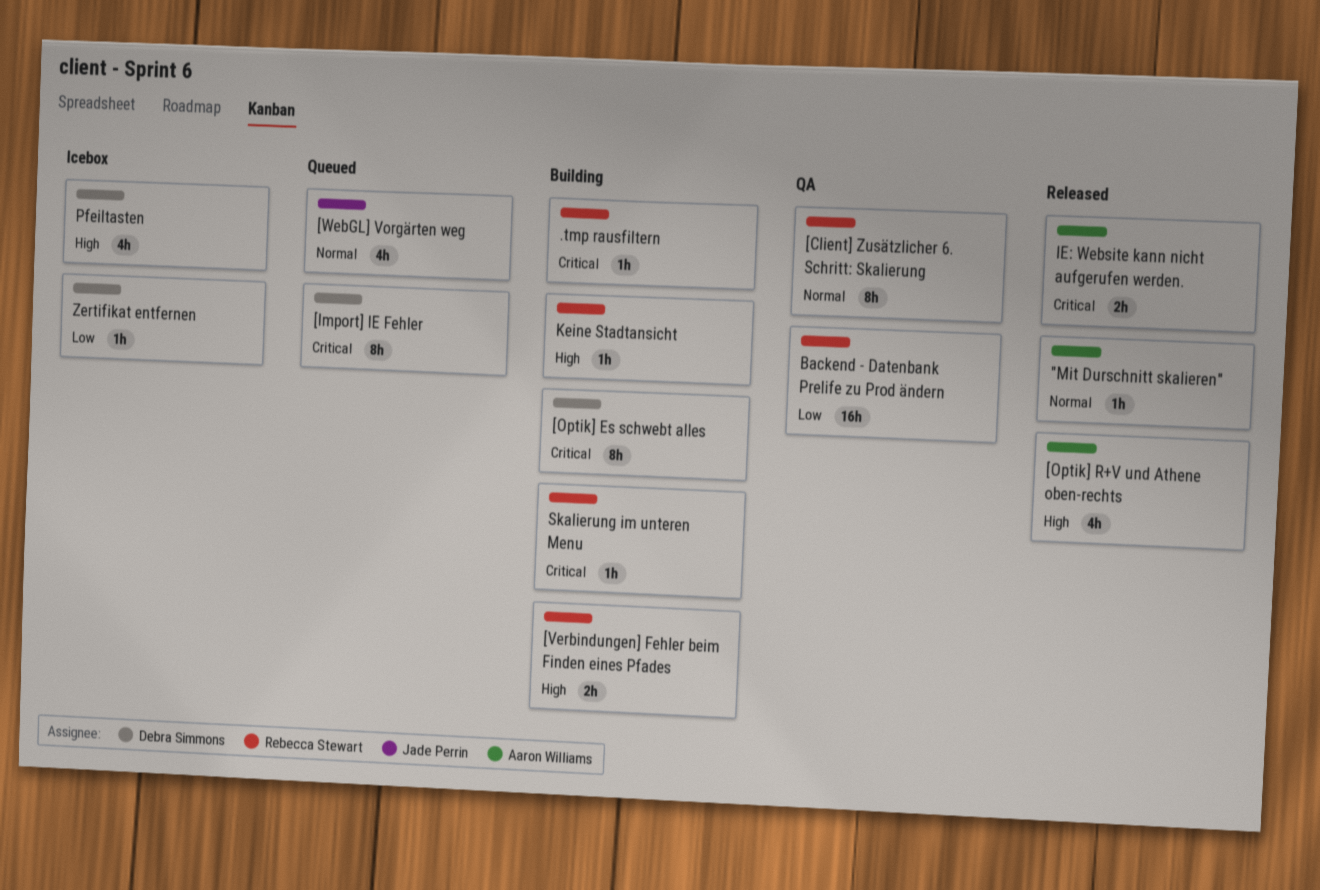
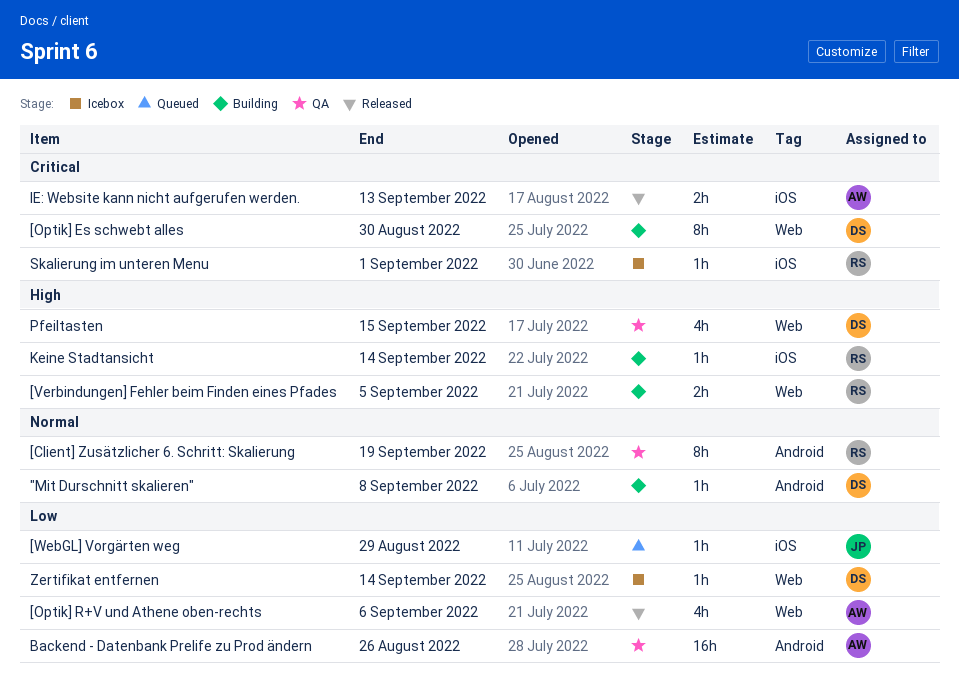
"Mit Durschnitt skalieren", status: Released -> Building
"Mit Durschnitt skalieren", owner: Aaron Williams -> Debra Simmons
.tmp rausfiltern: present -> none
[Import] IE Fehler: present -> none
[Optik] R+V und Athene oben-rechts, priority: High -> Low
[WebGL] Vorgärten weg, priority: Normal -> Low
[WebGL] Vorgärten weg, estimate: 4h -> 1h
Backend - Datenbank Prelife zu Prod ändern, owner: Rebecca Stewart -> Aaron Williams
Pfeiltasten, status: Icebox -> QA
Skalierung im unteren Menu, status: Building -> Icebox

